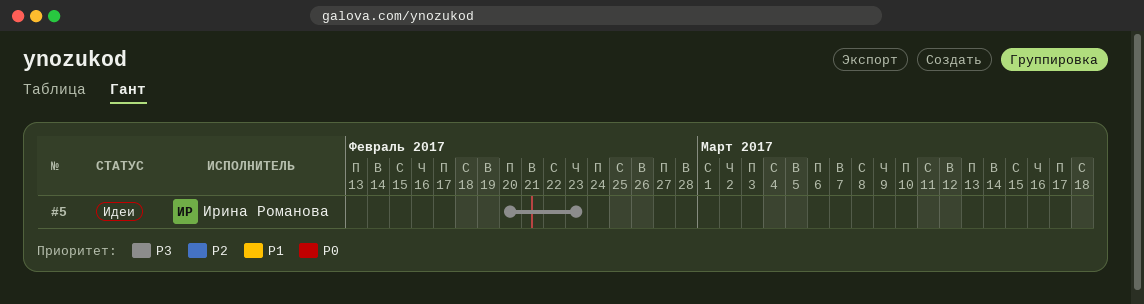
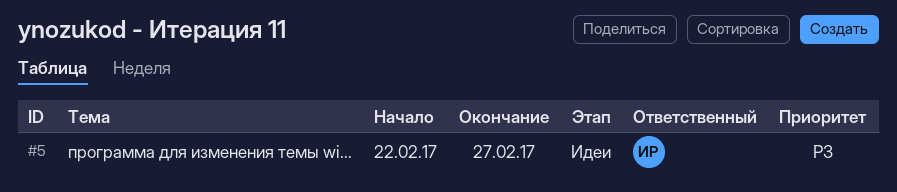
#5, start: Feb 20 -> Feb 22
#5, due: Feb 23 -> Feb 27

